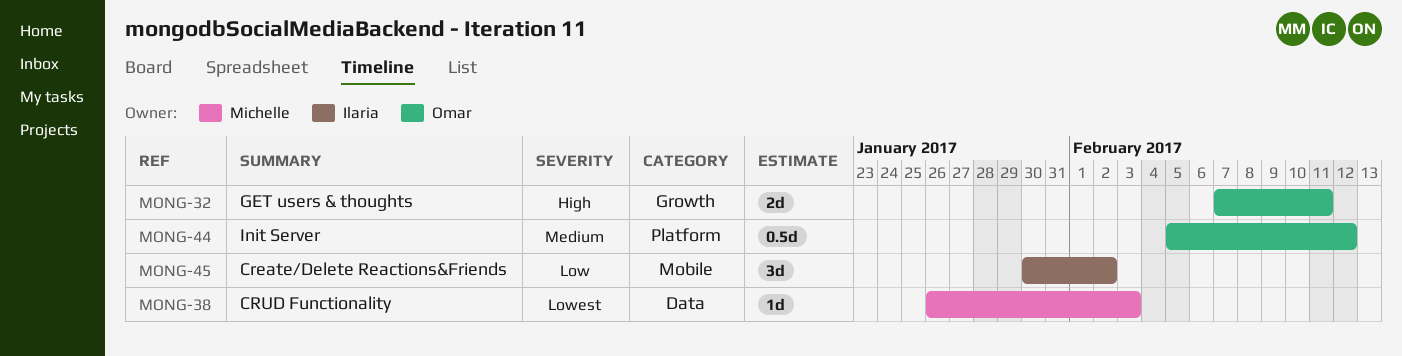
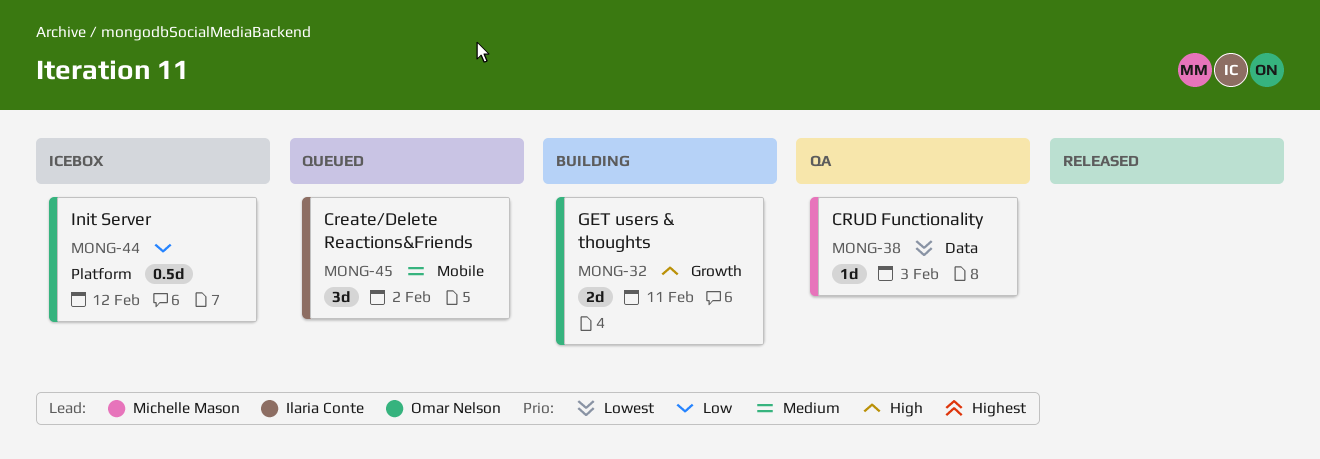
MONG-44, priority: Medium -> Low
MONG-45, priority: Low -> Medium

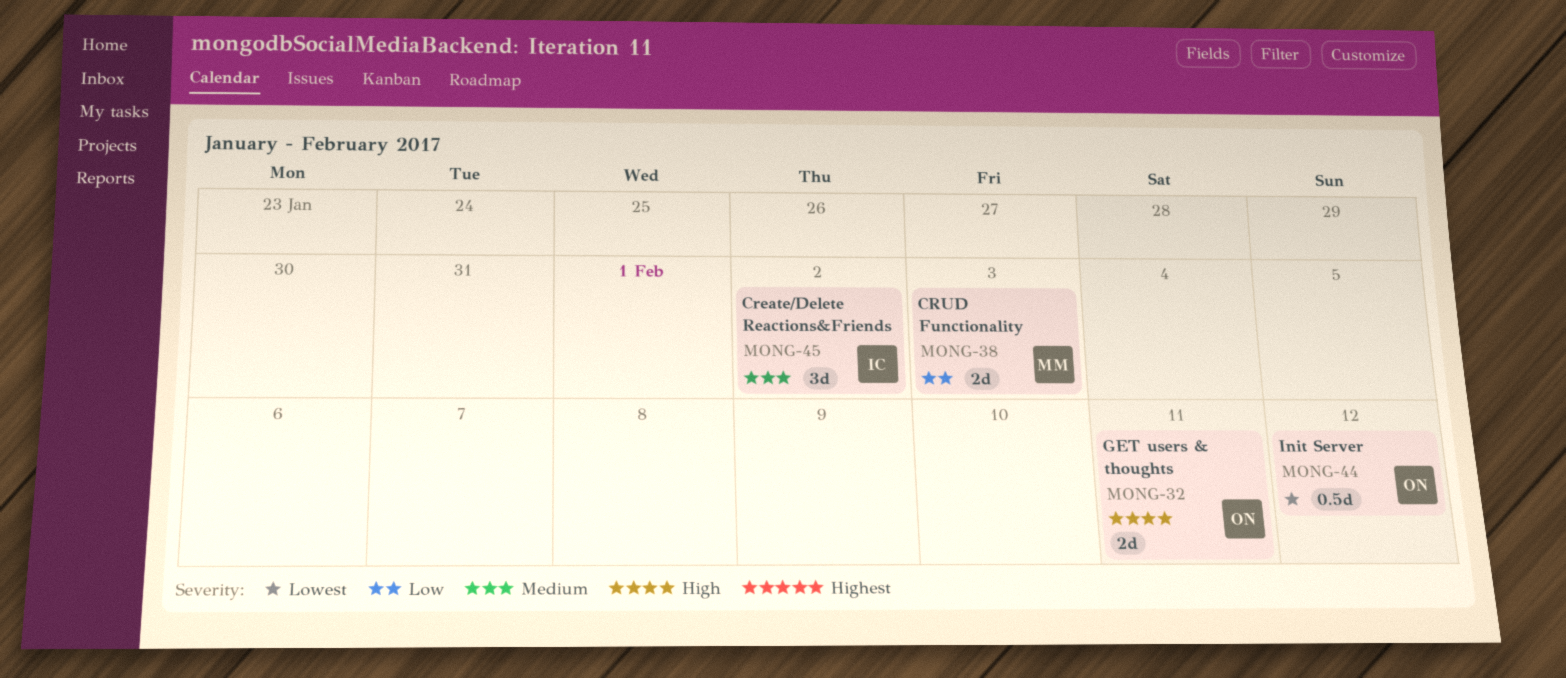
MONG-38, priority: Lowest -> Low
MONG-38, estimate: 1d -> 2d
MONG-44, priority: Low -> Lowest

